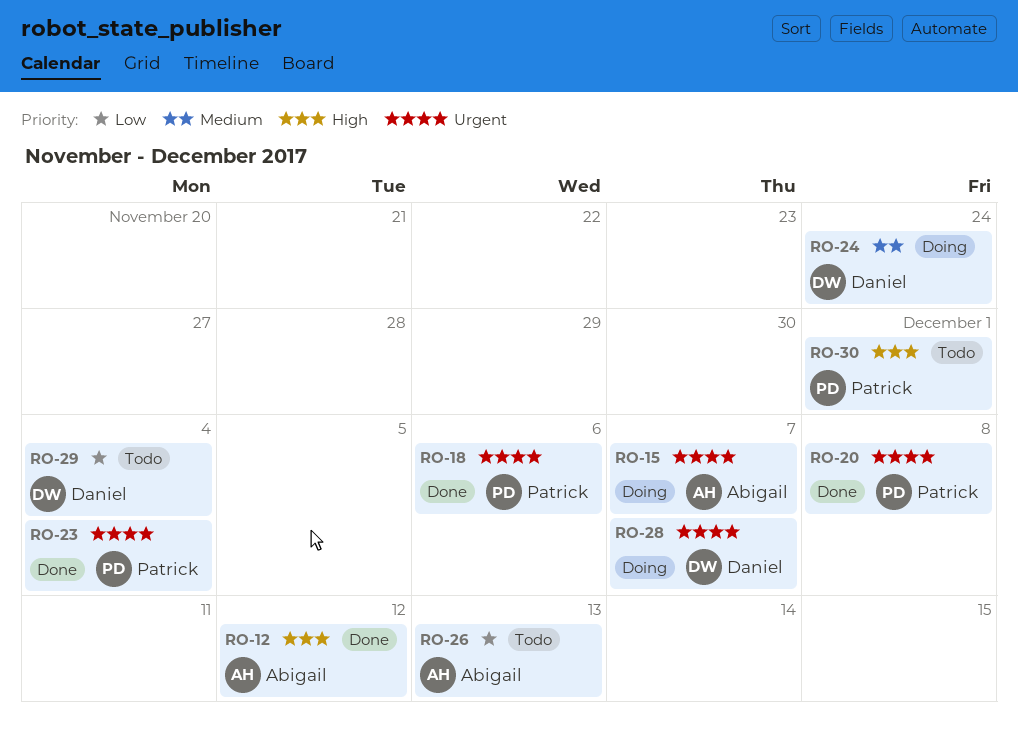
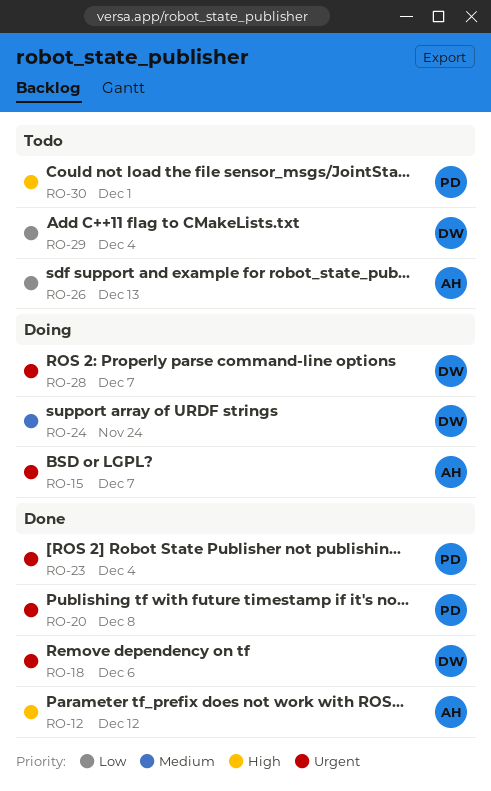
RO-18, owner: Patrick -> Daniel

